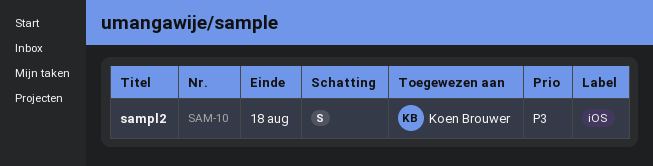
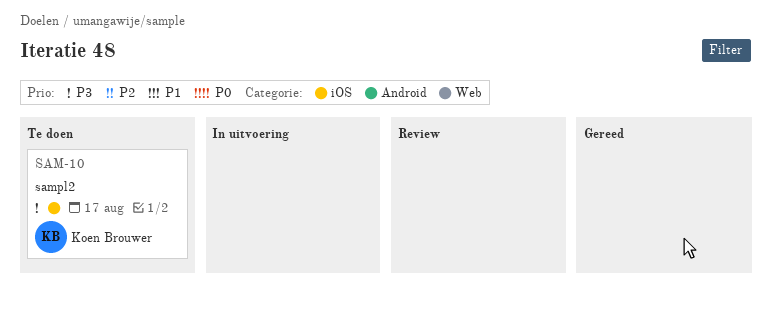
SAM-10, due: Aug 18 -> Aug 17

